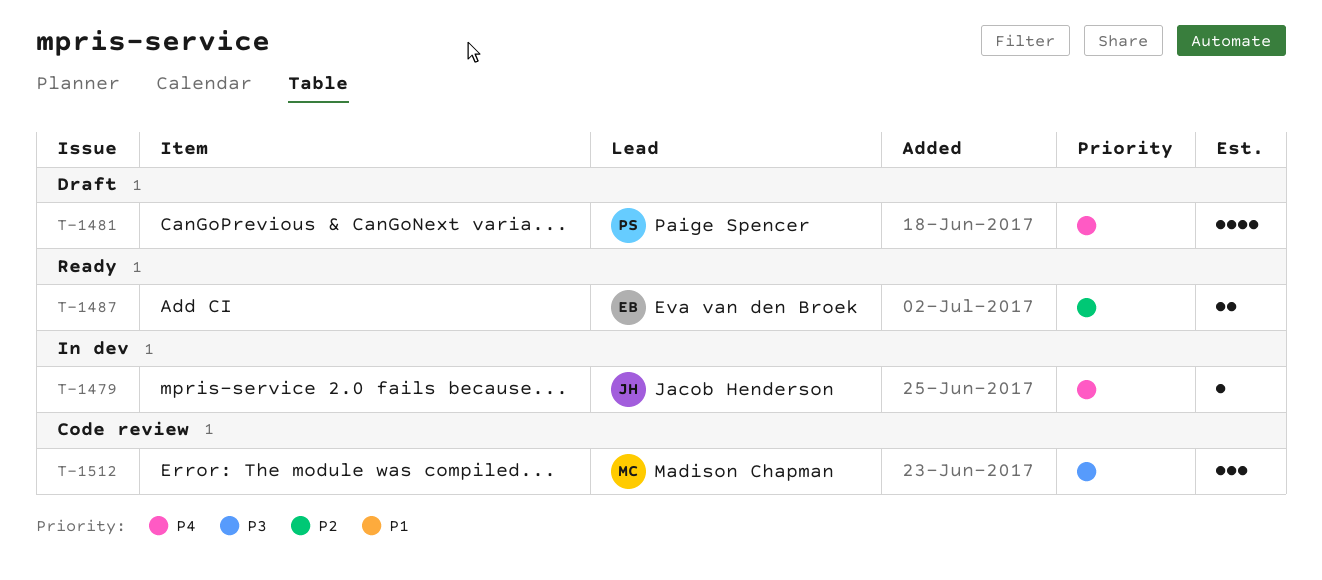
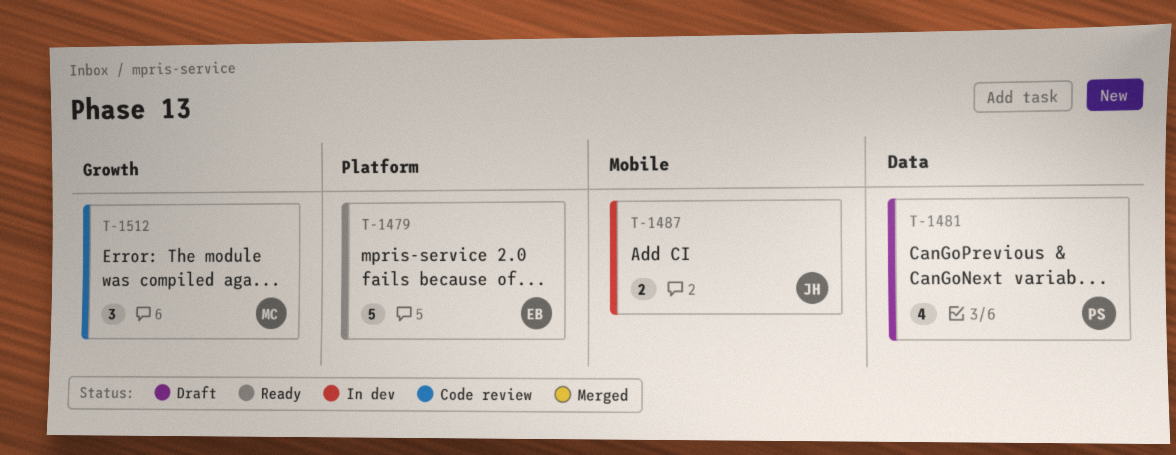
T-1479, status: In dev -> Ready
T-1479, owner: Jacob Henderson -> Eva van den Broek
T-1479, estimate: 1 -> 5
T-1487, status: Ready -> In dev
T-1487, owner: Eva van den Broek -> Jacob Henderson

